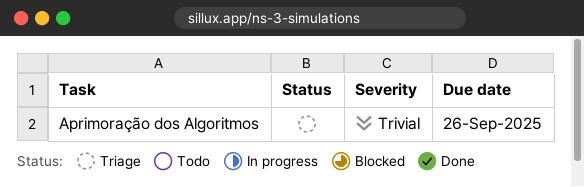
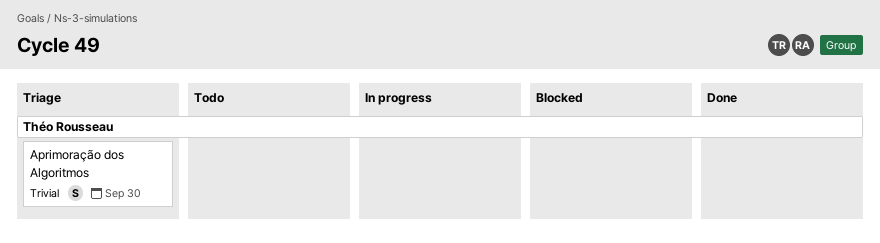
Aprimoração dos Algoritmos, due: Sep 26 -> Sep 30

